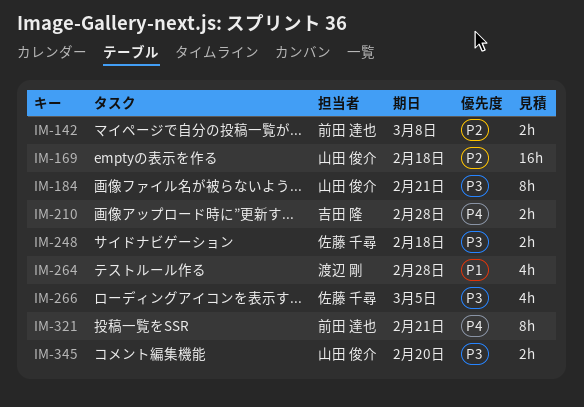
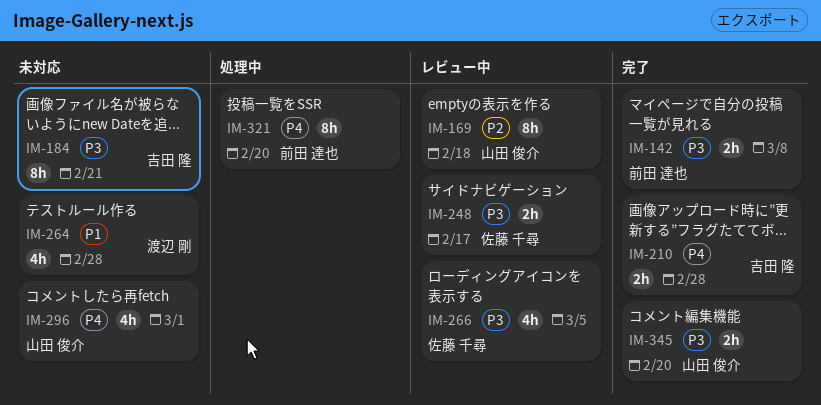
IM-142, priority: P2 -> P3
IM-169, estimate: 16h -> 8h
IM-184, owner: 山田 俊介 -> 吉田 隆
IM-248, due: Feb 18 -> Feb 17
IM-296: none -> present
IM-321, due: Feb 21 -> Feb 20

